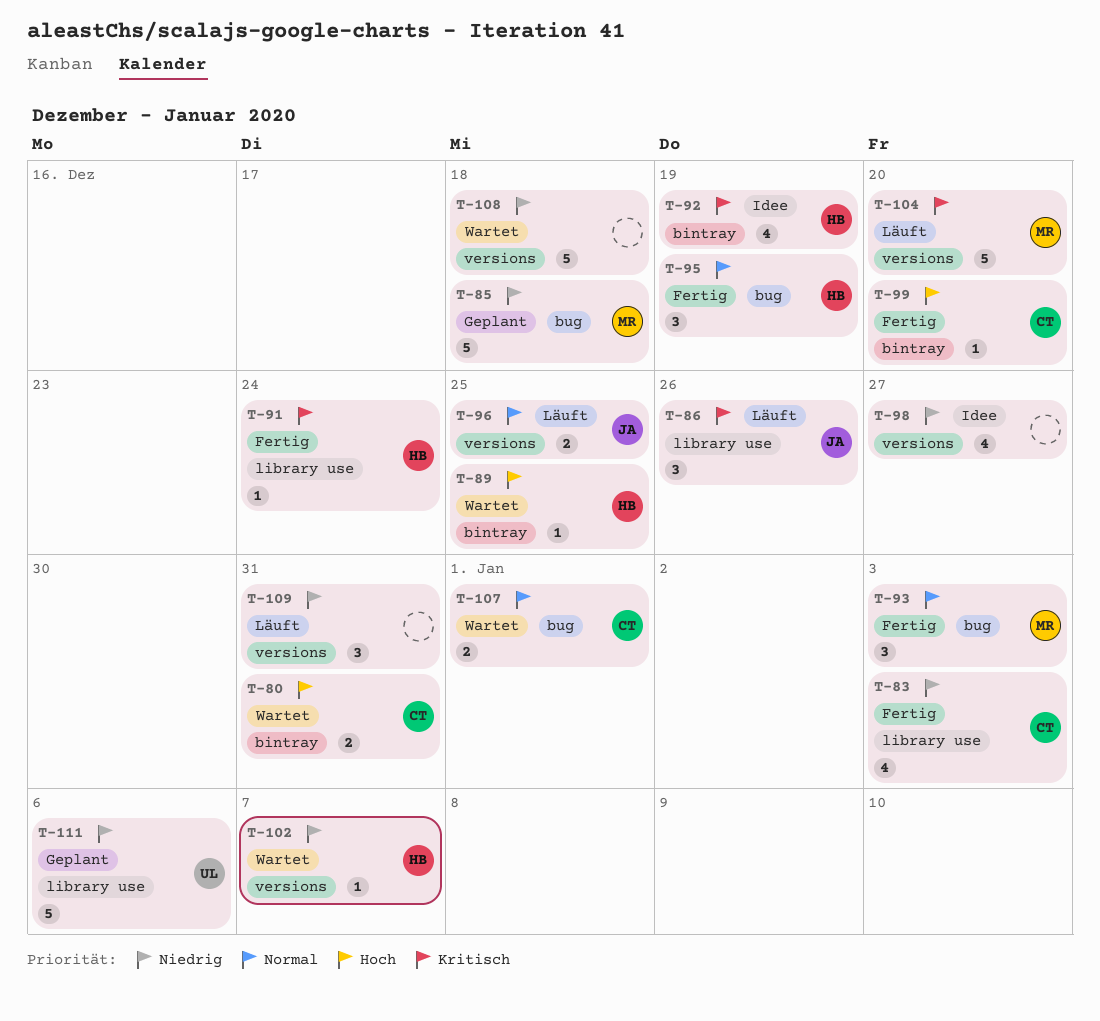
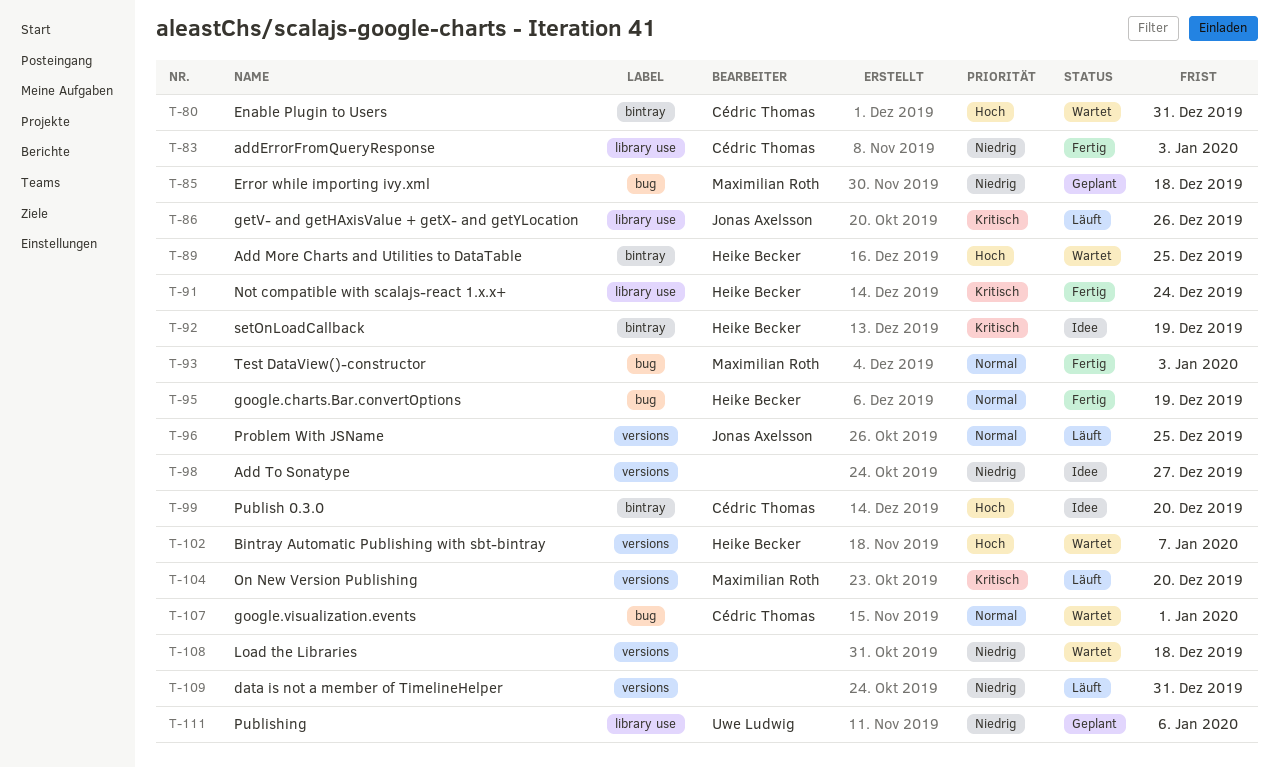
T-99, status: Fertig -> Idee
T-102, priority: Niedrig -> Hoch

